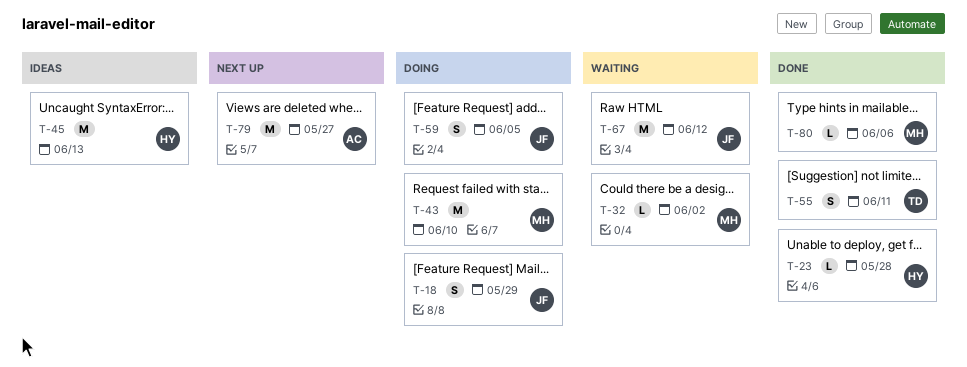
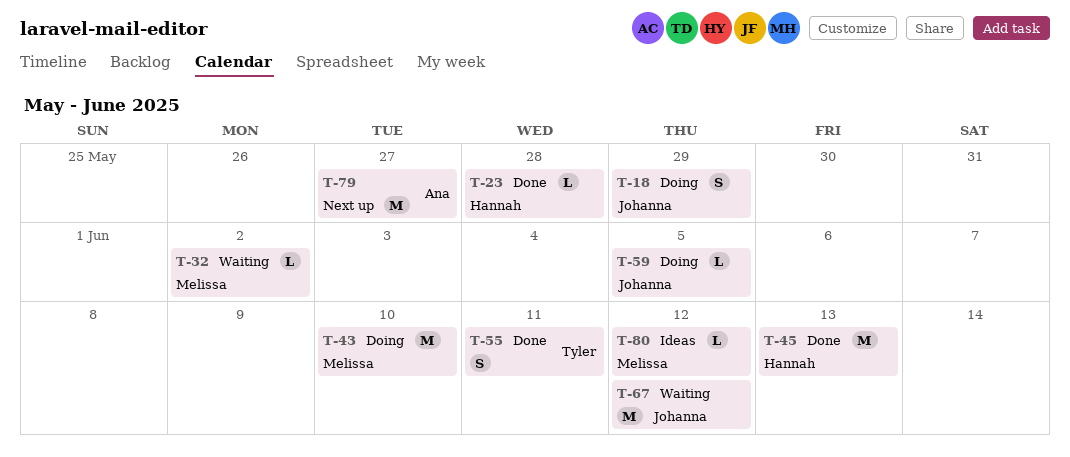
T-45, status: Ideas -> Done
T-59, estimate: S -> L
T-80, status: Done -> Ideas
T-80, due: Jun 6 -> Jun 12

